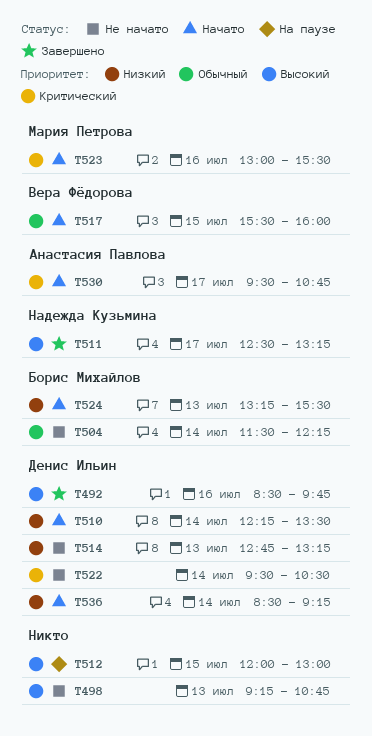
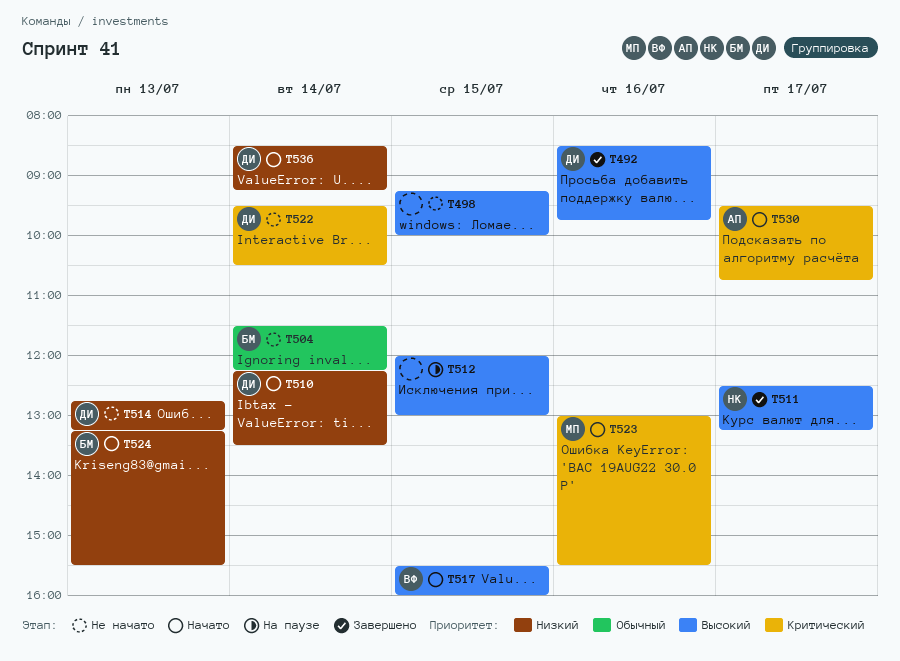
T498, day: Jul 13 -> Jul 15
T498, ends: 10:45 -> 10:00
T517, priority: Обычный -> Высокий

